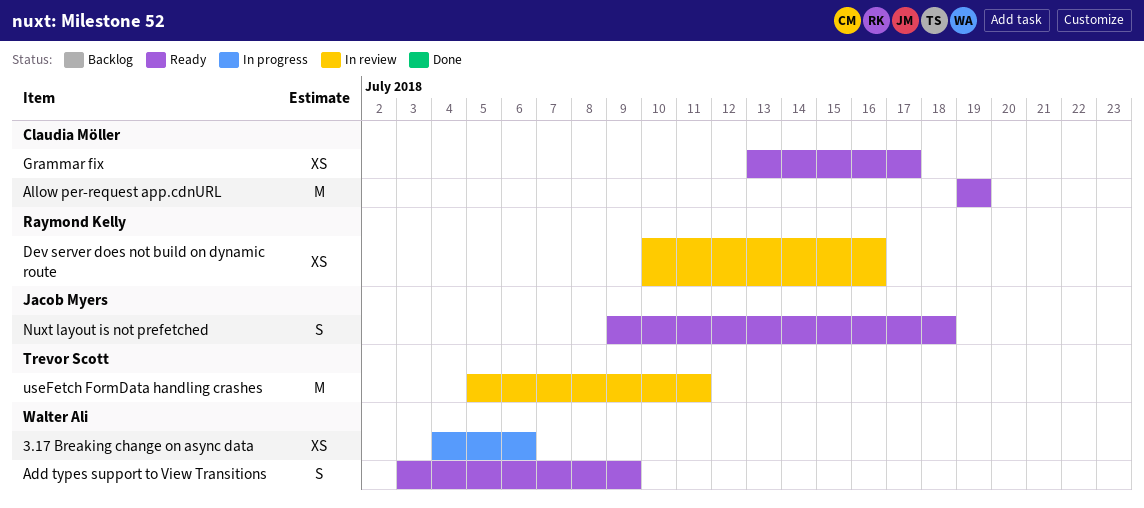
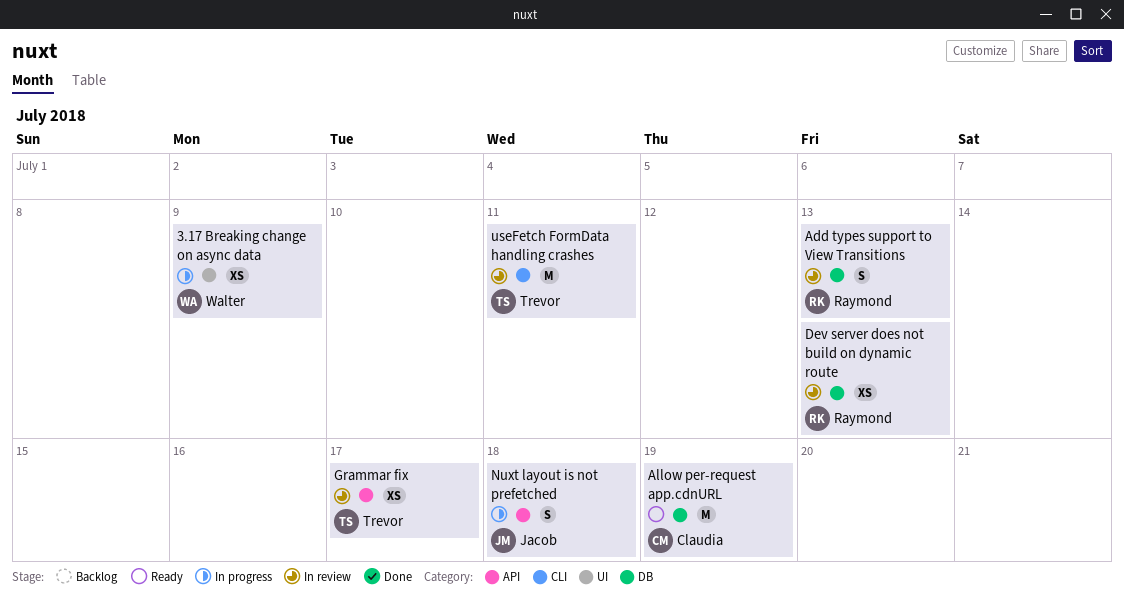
3.17 Breaking change on async data, due: Jul 6 -> Jul 9
Add types support to View Transitions, status: Ready -> In review
Add types support to View Transitions, owner: Walter Ali -> Raymond Kelly
Add types support to View Transitions, due: Jul 9 -> Jul 13
Dev server does not build on dynamic route, due: Jul 16 -> Jul 13
Grammar fix, status: Ready -> In review
Grammar fix, owner: Claudia Möller -> Trevor Scott
Nuxt layout is not prefetched, status: Ready -> In progress

